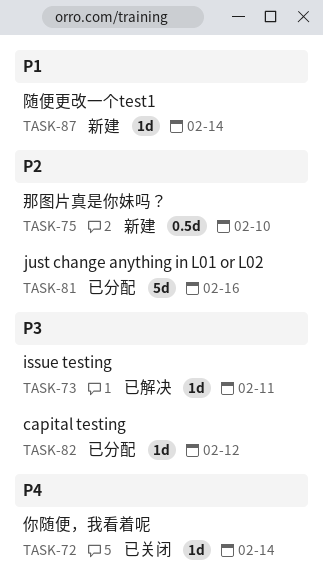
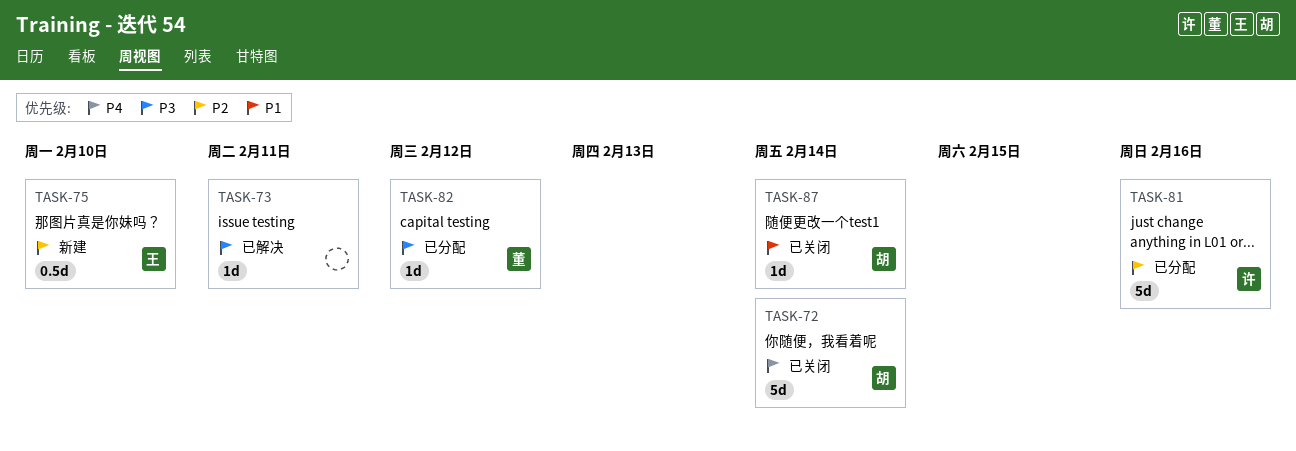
TASK-72, estimate: 1d -> 5d
TASK-87, status: 新建 -> 已关闭

